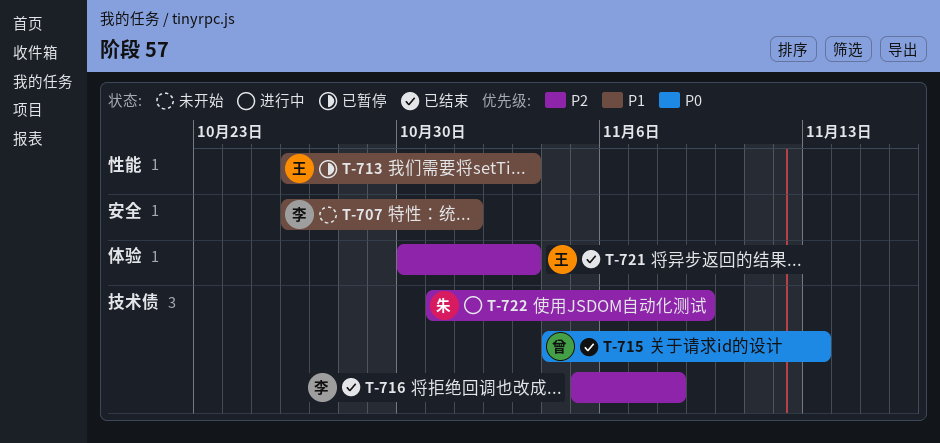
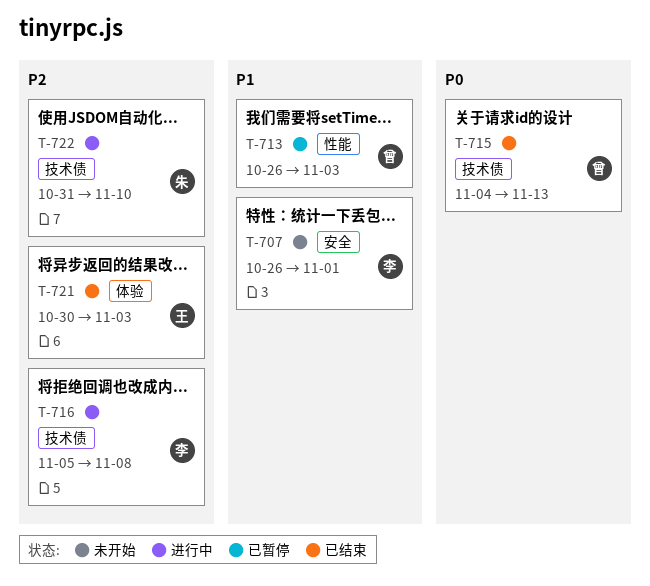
T-713, owner: 王 -> 曾
T-716, status: 已结束 -> 进行中
T-722, due: Nov 9 -> Nov 10

